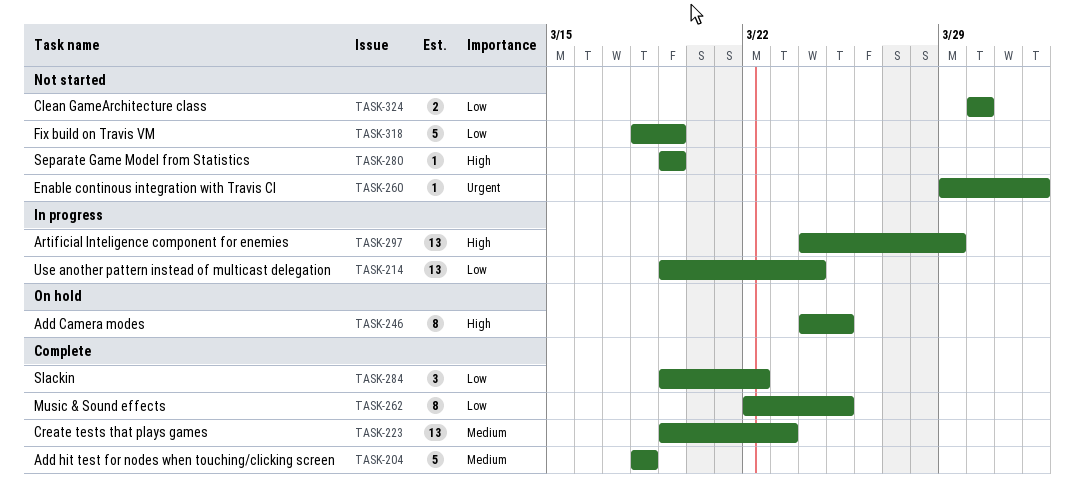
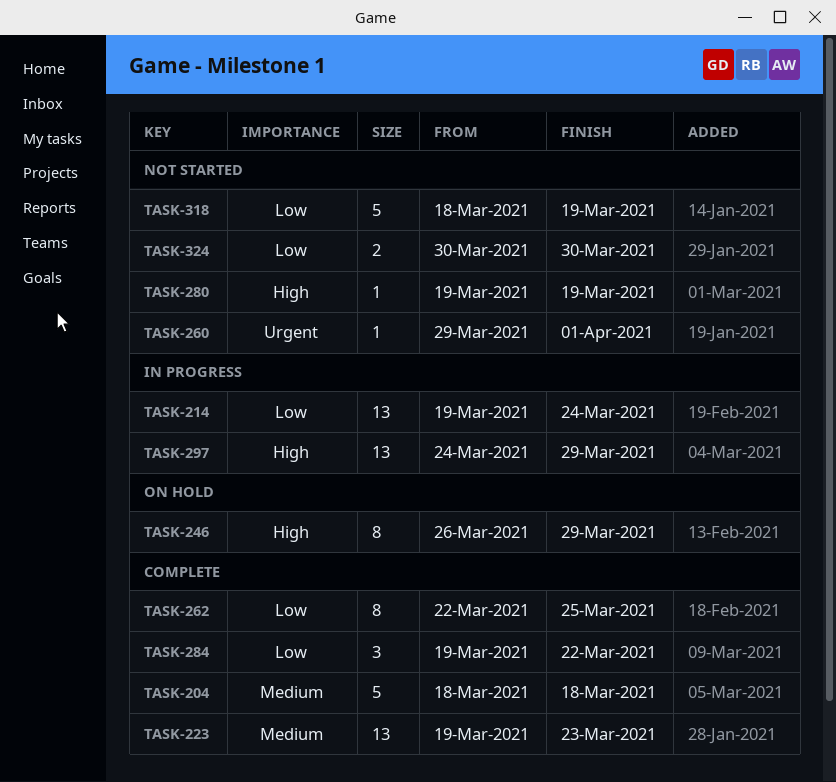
TASK-246, start: Mar 24 -> Mar 26
TASK-246, due: Mar 25 -> Mar 29

